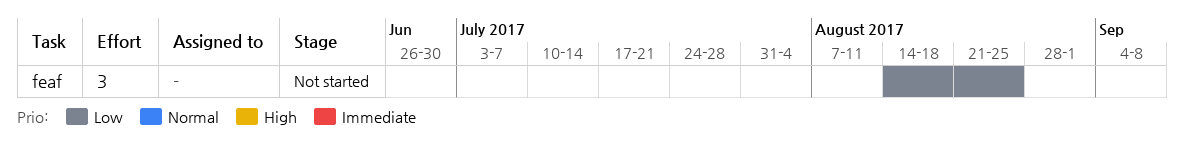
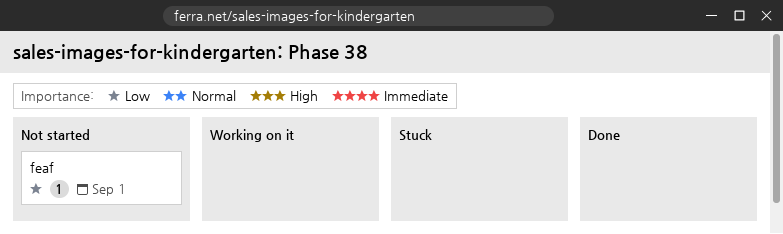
feaf, estimate: 3 -> 1
feaf, due: Aug 25 -> Sep 1

